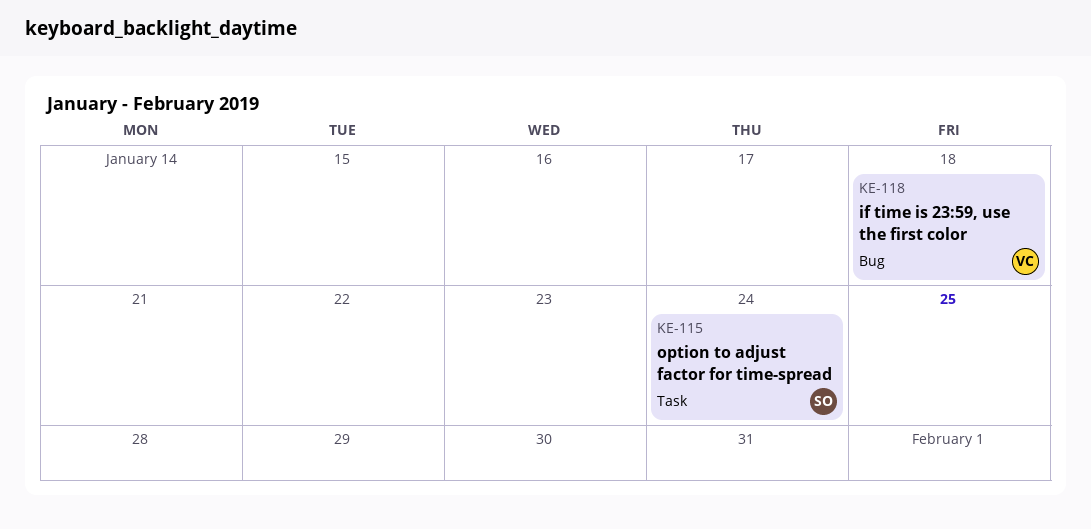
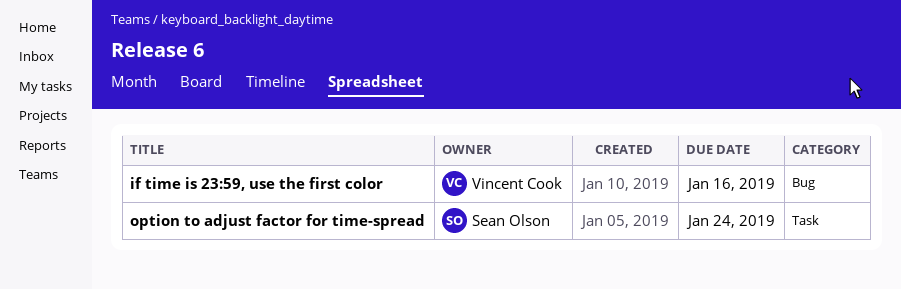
if time is 23:59, use the first color, due: Jan 18 -> Jan 16

